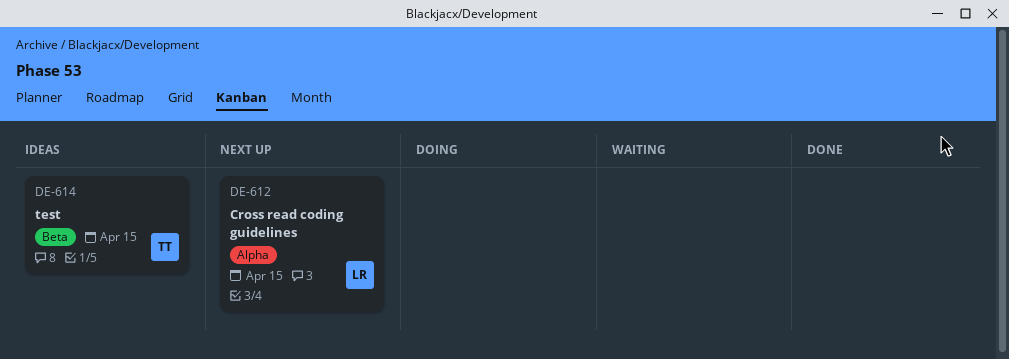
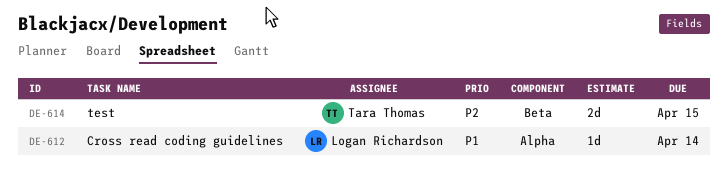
DE-612, due: Apr 15 -> Apr 14

